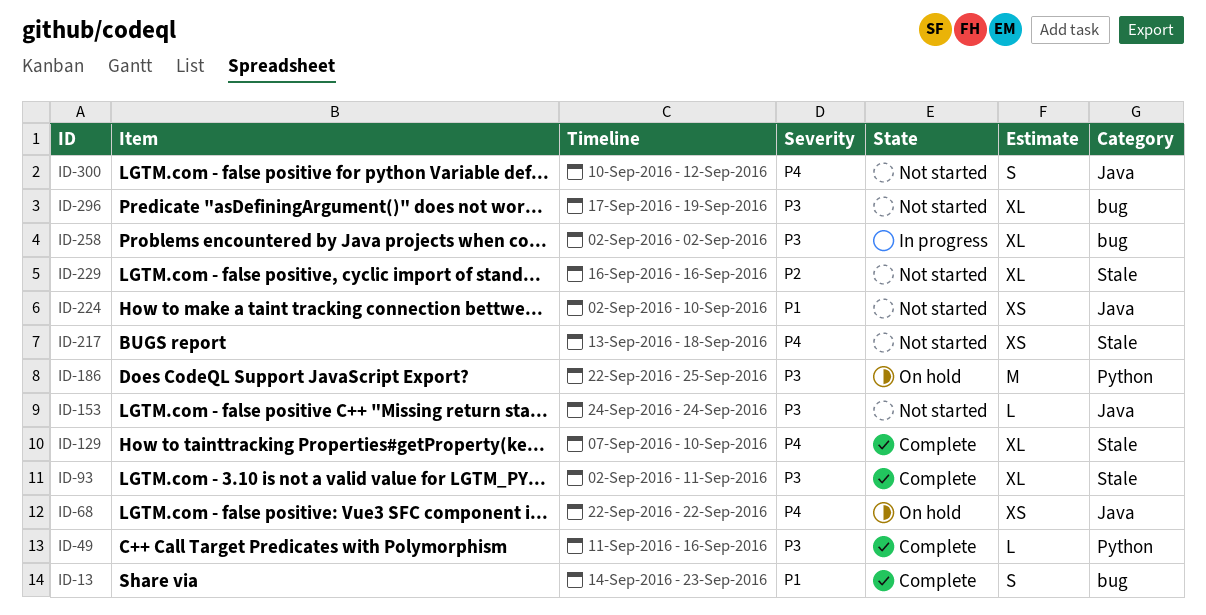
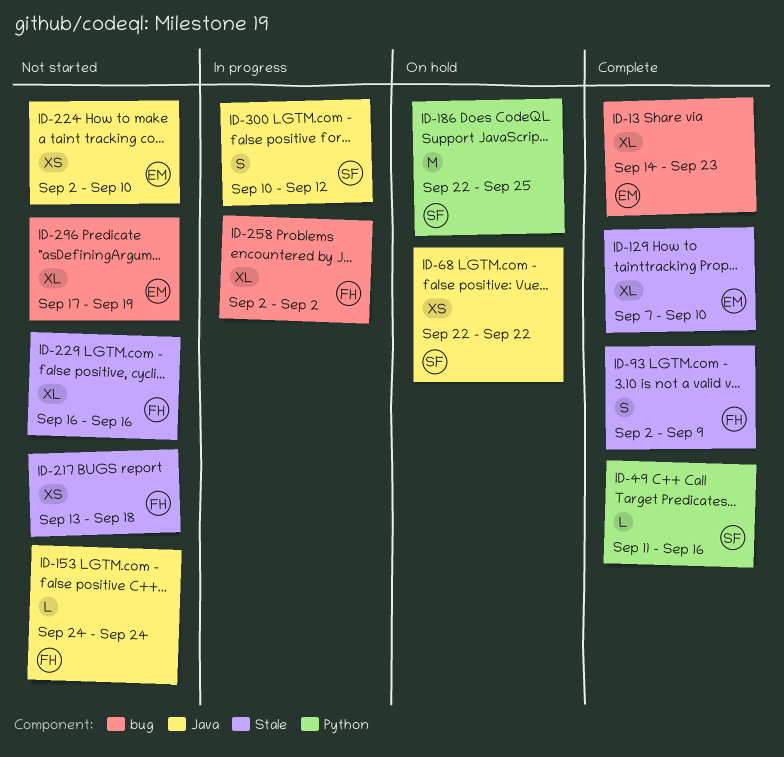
ID-13, estimate: S -> XL
ID-93, estimate: XL -> S
ID-93, due: Sep 11 -> Sep 9
ID-300, status: Not started -> In progress

